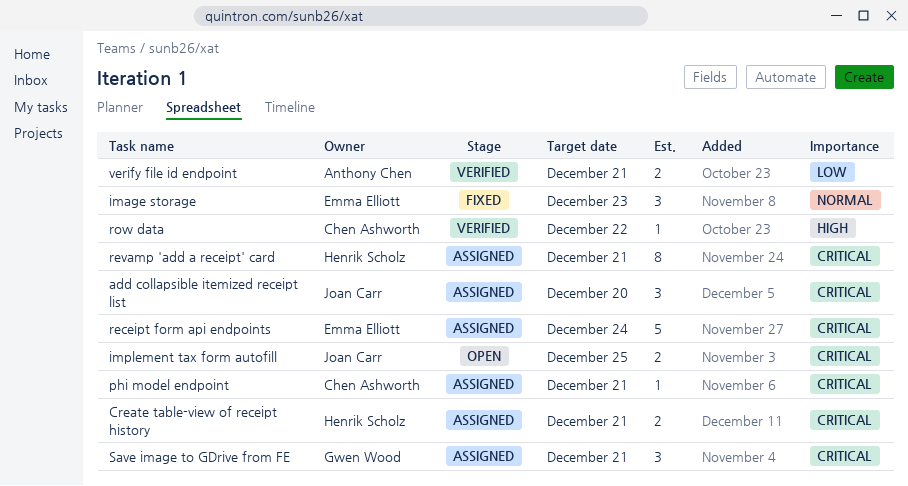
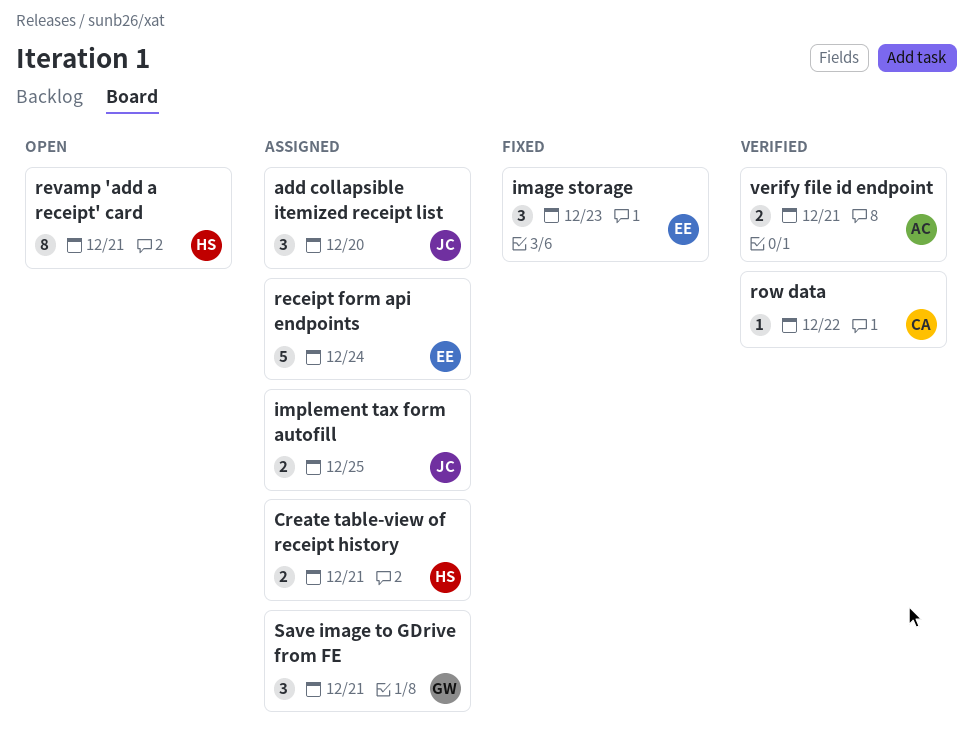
implement tax form autofill, status: Open -> Assigned
phi model endpoint: present -> none
revamp 'add a receipt' card, status: Assigned -> Open

